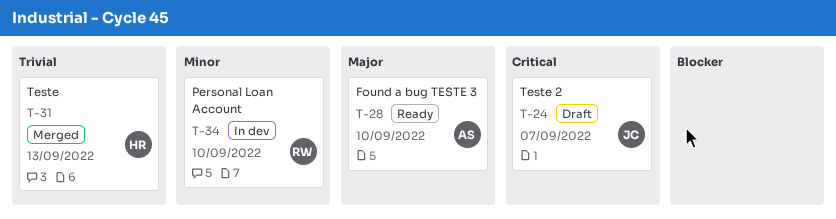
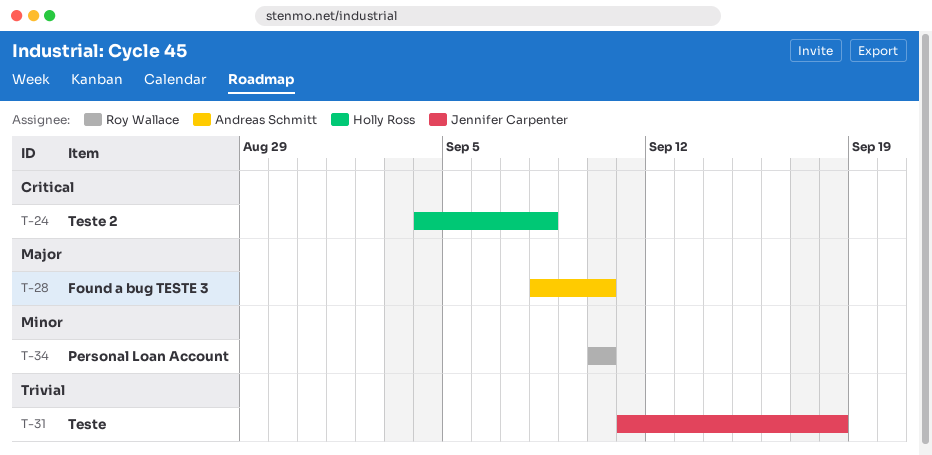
T-24, owner: Jennifer Carpenter -> Holly Ross
T-24, due: Sep 7 -> Sep 8
T-31, owner: Holly Ross -> Jennifer Carpenter
T-31, due: Sep 13 -> Sep 18

